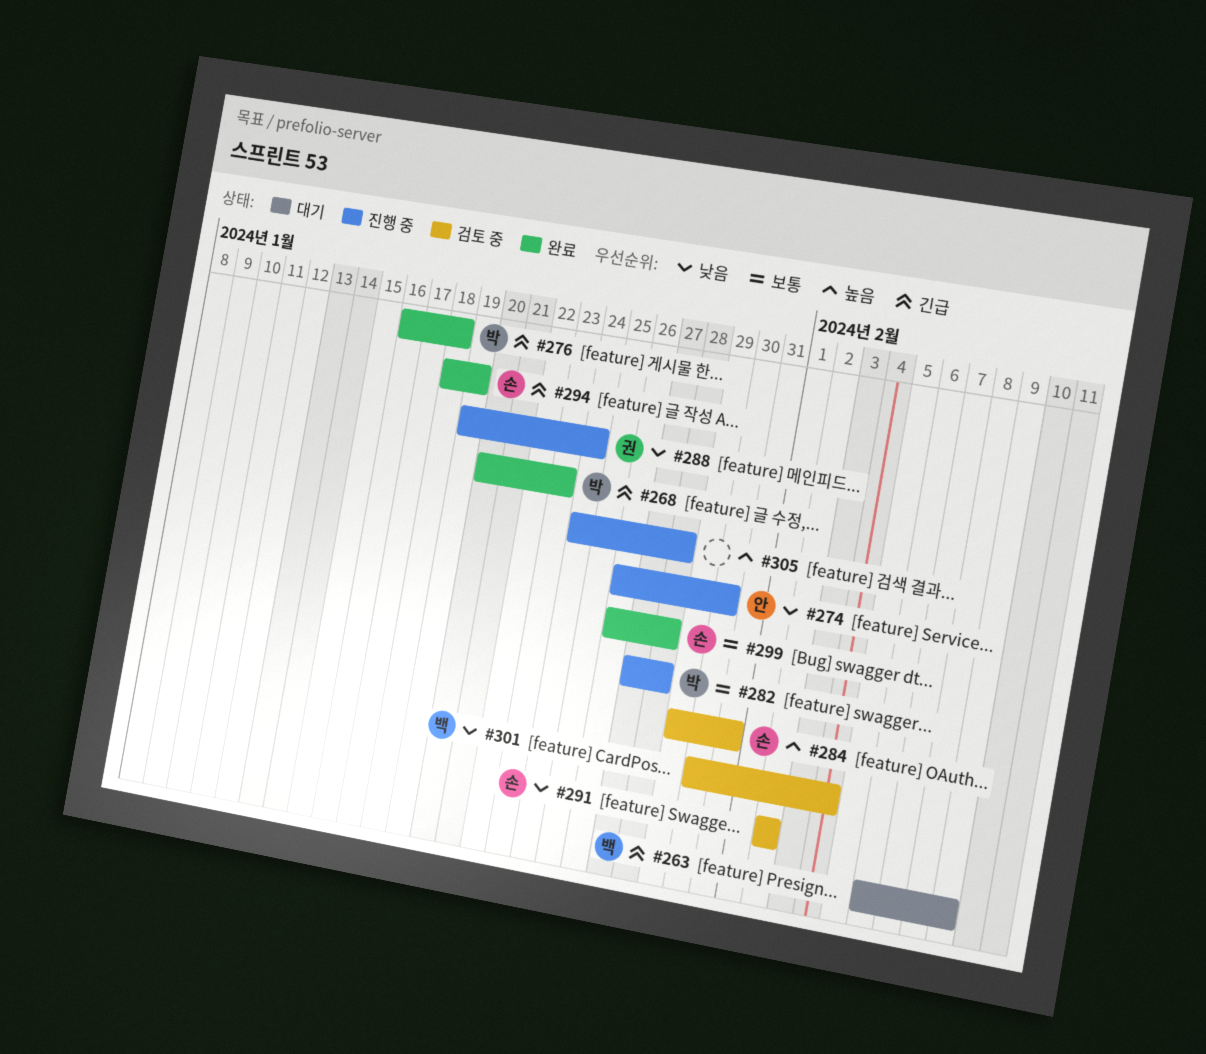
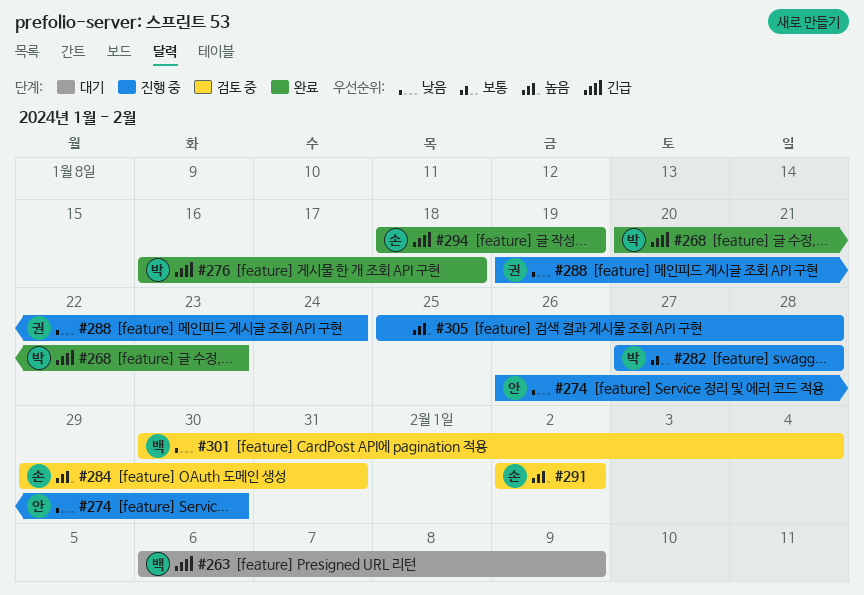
#291, priority: 낮음 -> 높음
#299: present -> none
#305, start: Jan 24 -> Jan 25

